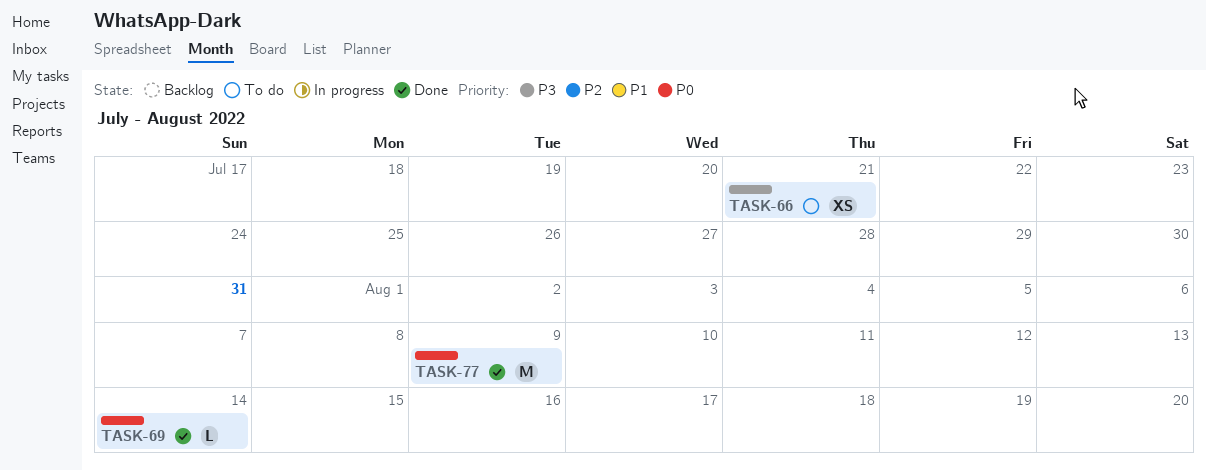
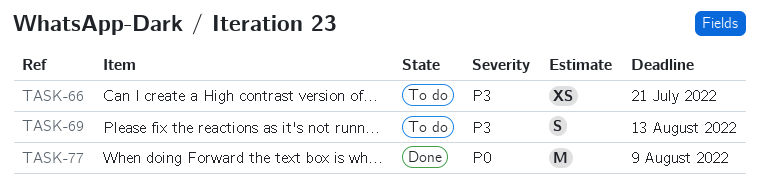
TASK-69, status: Done -> To do
TASK-69, priority: P0 -> P3
TASK-69, estimate: L -> S
TASK-69, due: Aug 14 -> Aug 13

